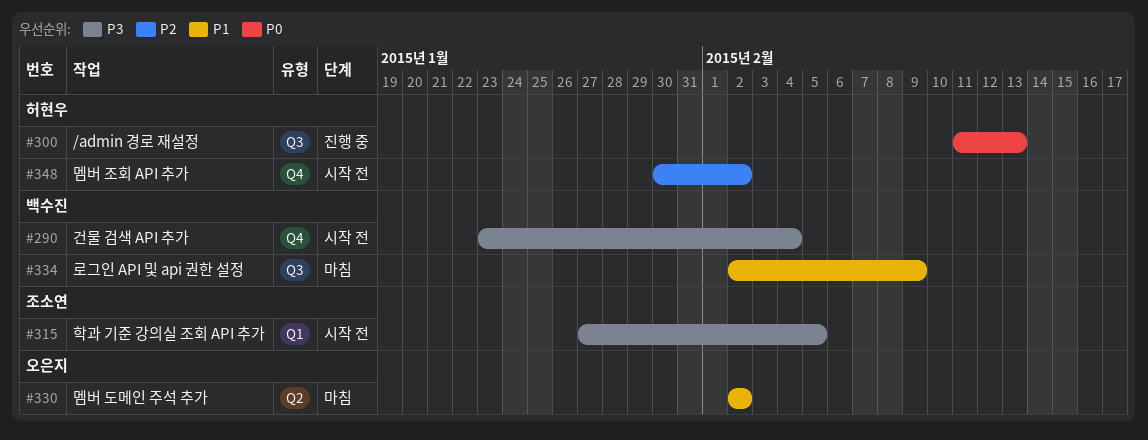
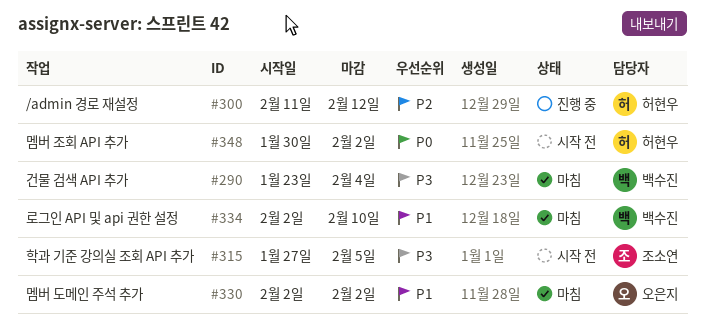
#290, status: 시작 전 -> 마침
#300, priority: P0 -> P2
#300, due: Feb 13 -> Feb 12
#334, due: Feb 9 -> Feb 10
#348, priority: P2 -> P0

